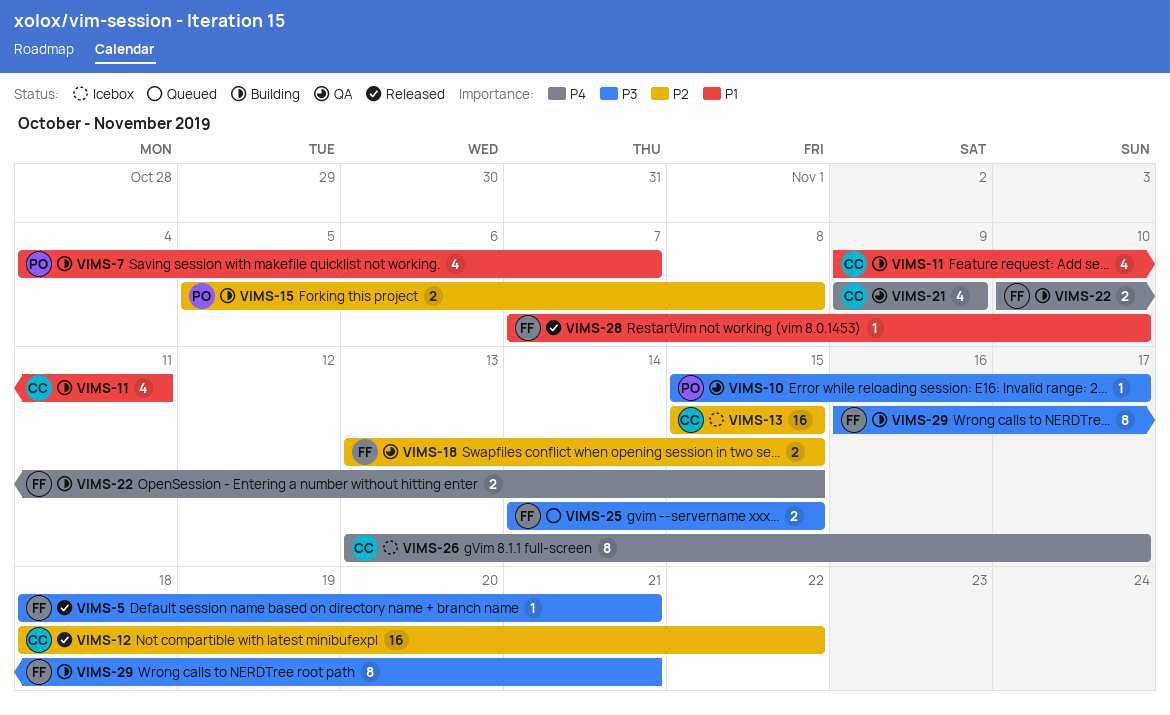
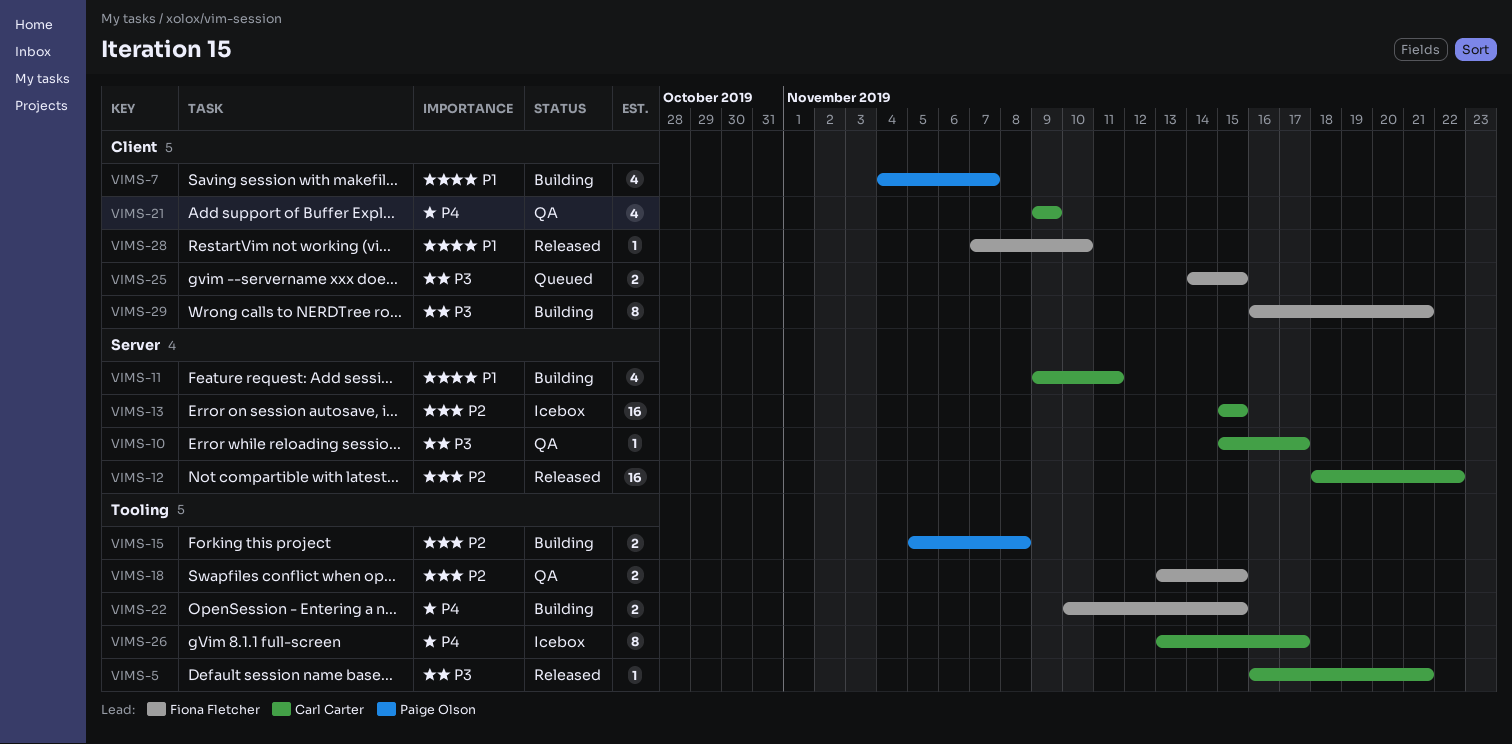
VIMS-5, owner: Fiona Fletcher -> Carl Carter
VIMS-5, start: Nov 18 -> Nov 16
VIMS-10, owner: Paige Olson -> Carl Carter

